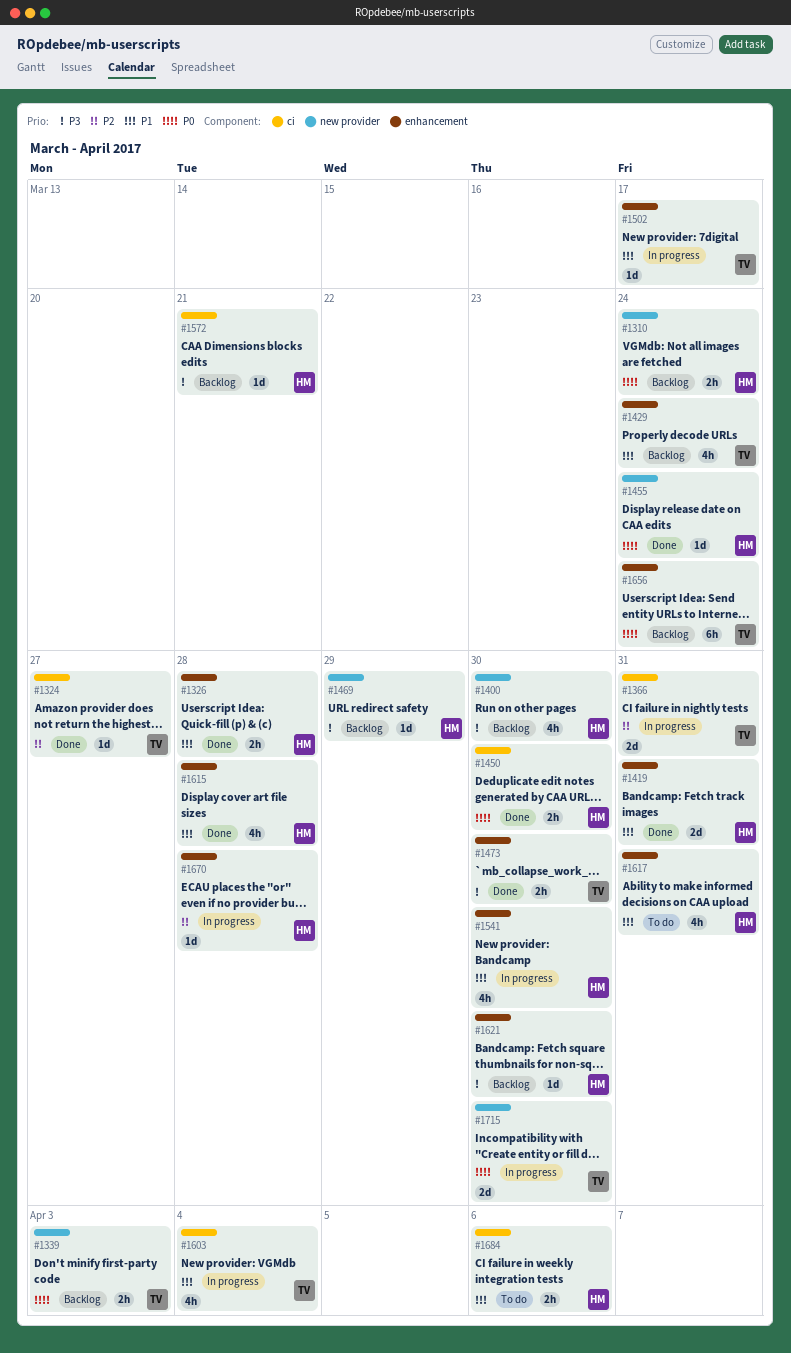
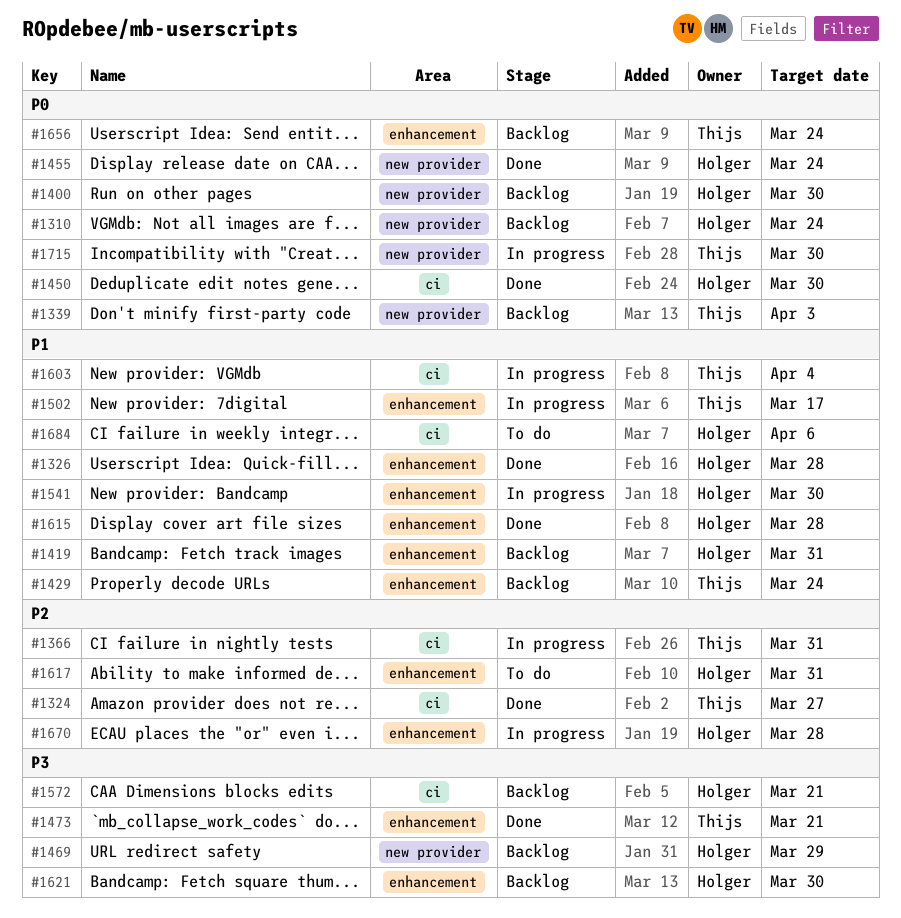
#1400, priority: P3 -> P0
#1419, status: Done -> Backlog
#1473, due: Mar 30 -> Mar 21
#1617, priority: P1 -> P2

